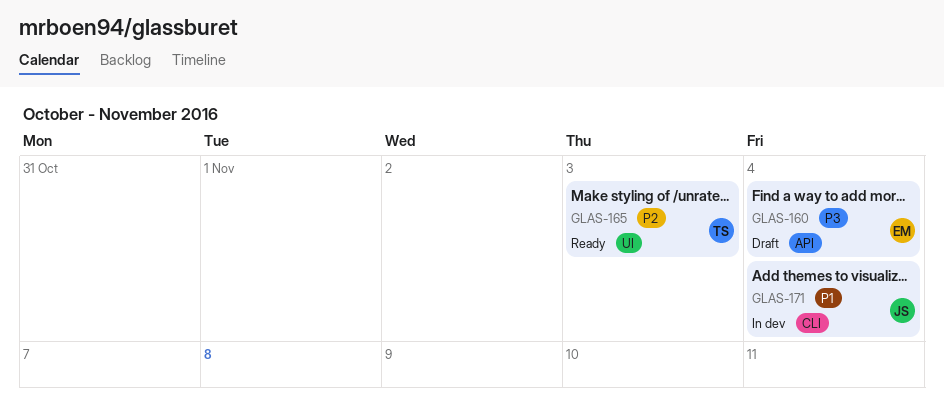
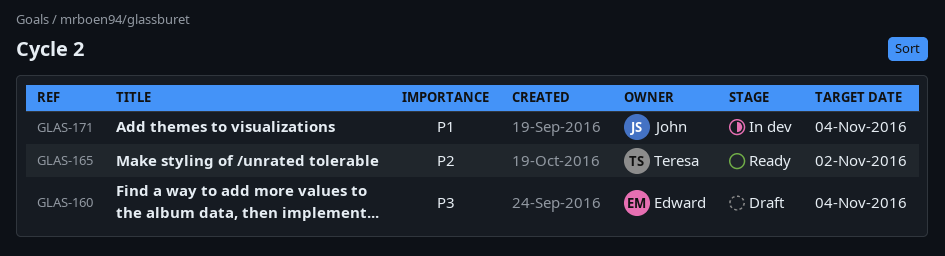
GLAS-165, due: Nov 3 -> Nov 2

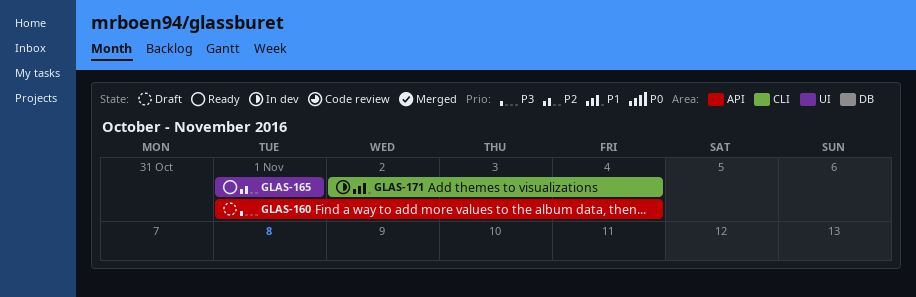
GLAS-165, due: Nov 2 -> Nov 1

